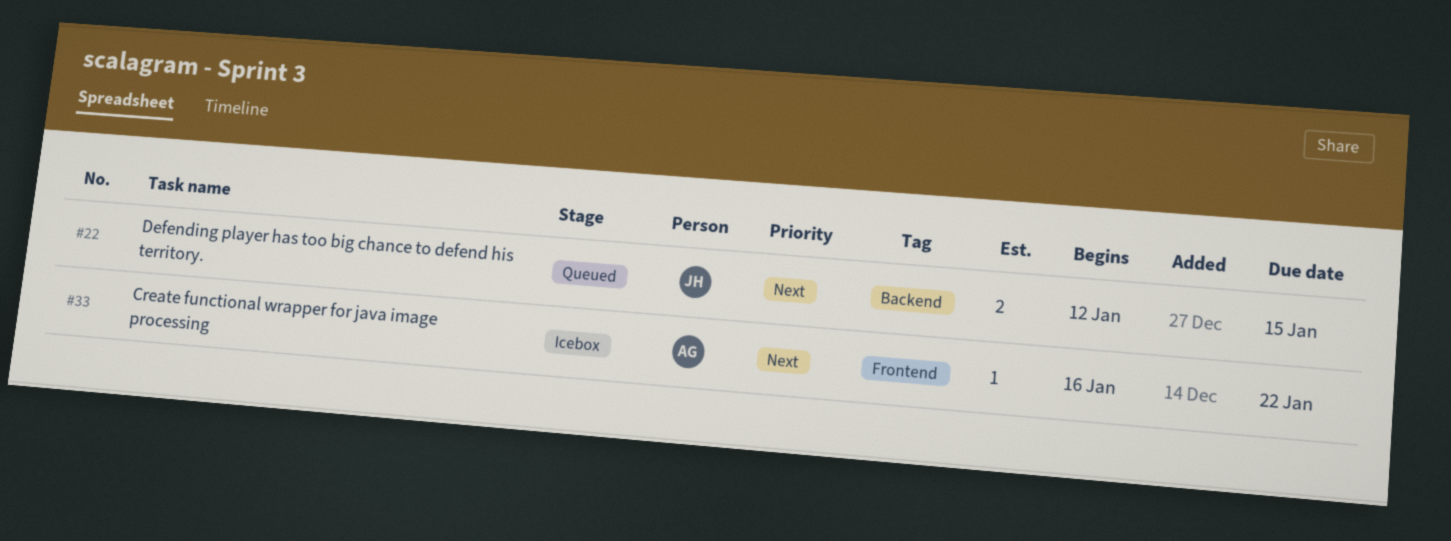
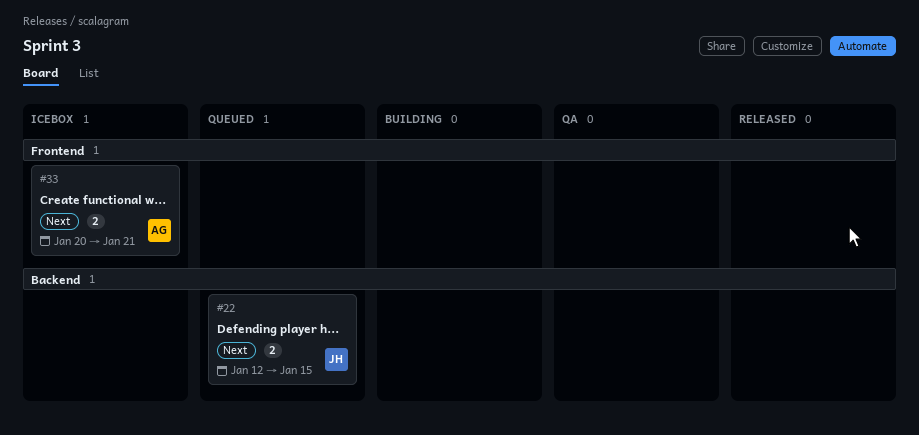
#33, estimate: 1 -> 2
#33, start: Jan 16 -> Jan 20
#33, due: Jan 22 -> Jan 21

